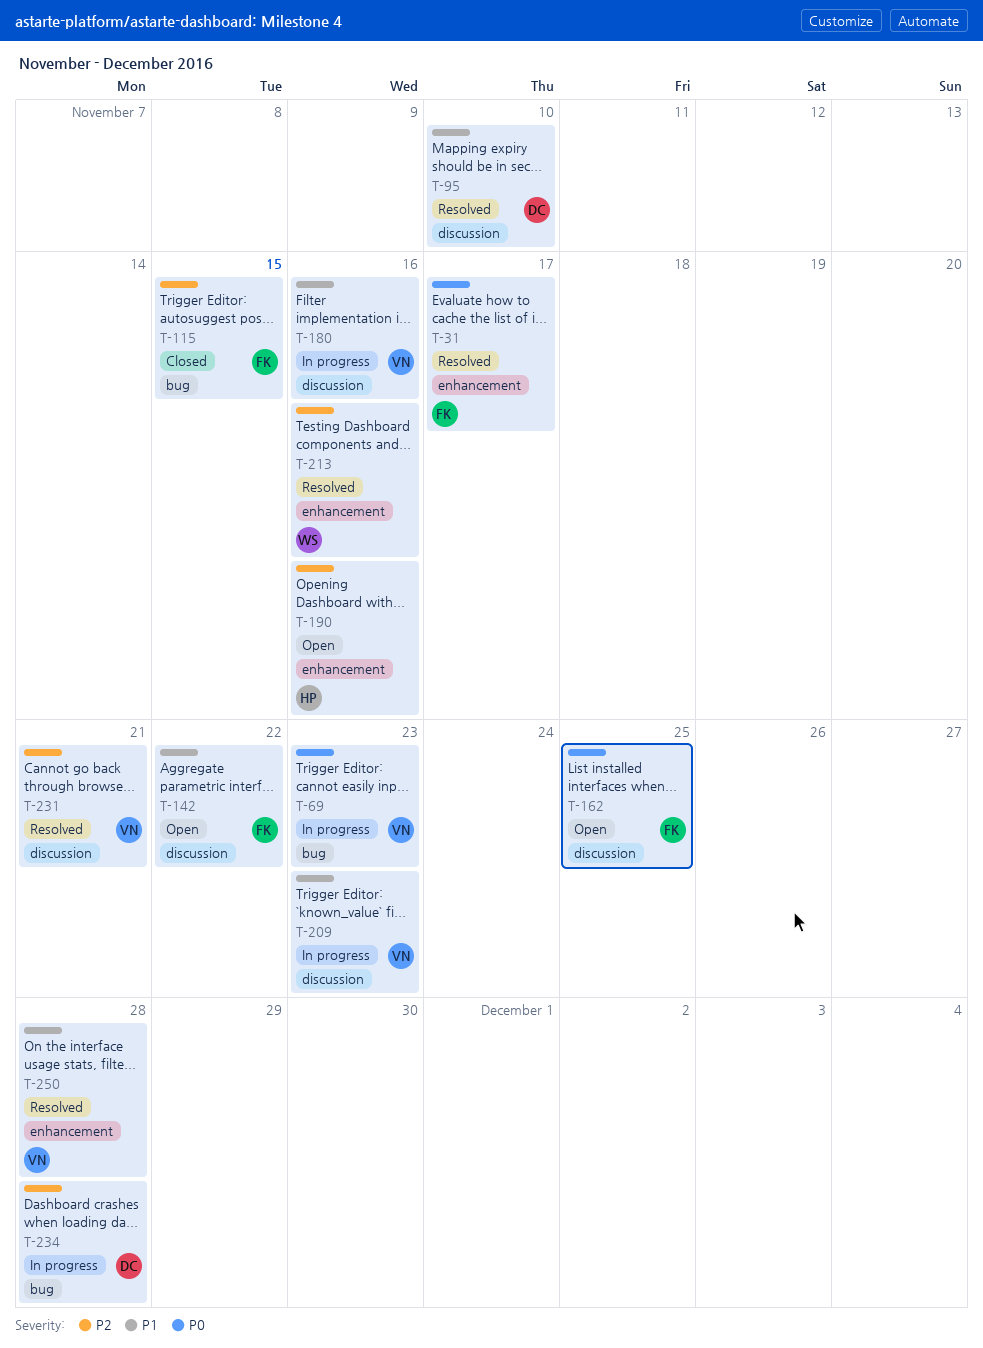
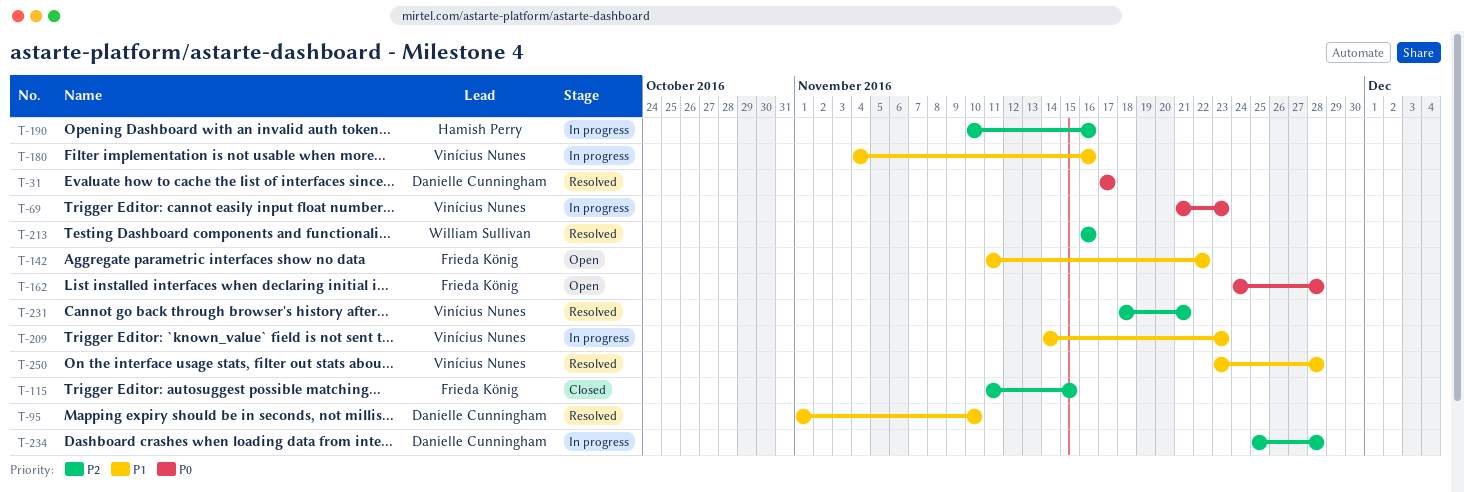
T-31, owner: Frieda König -> Danielle Cunningham
T-162, due: Nov 25 -> Nov 28
T-190, status: Open -> In progress

